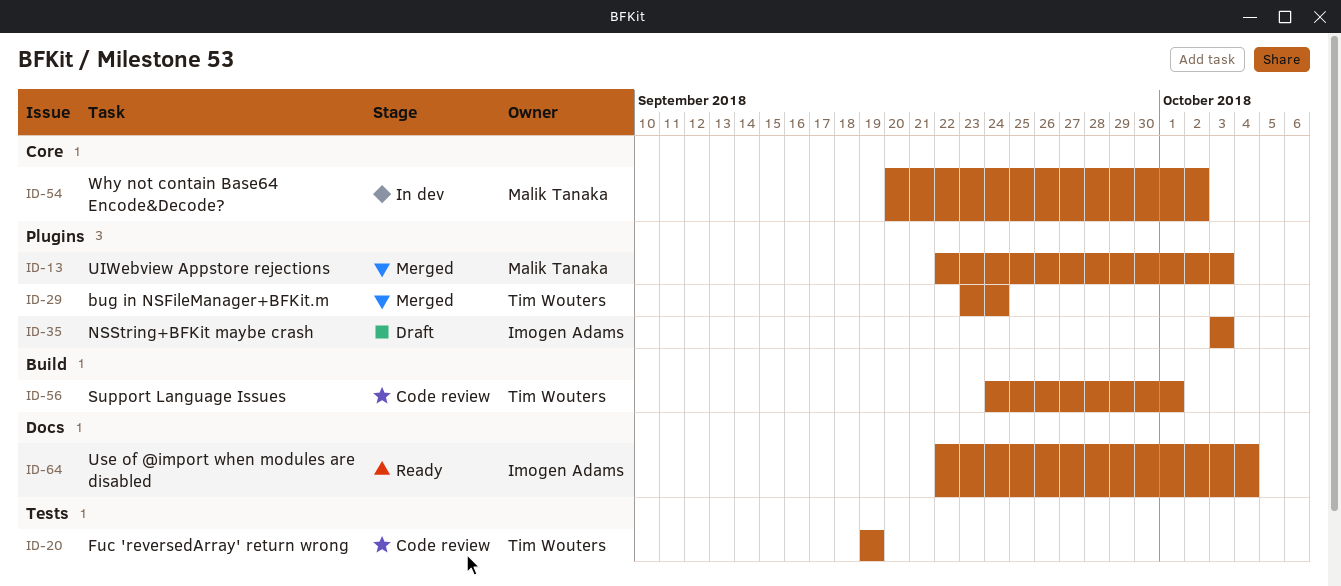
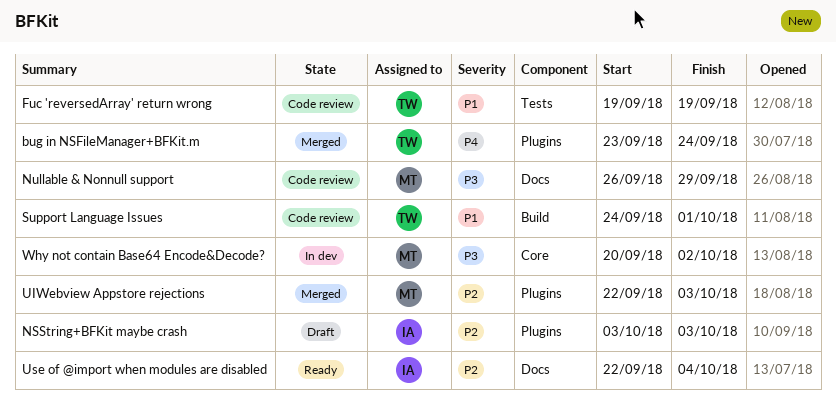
Nullable & Nonnull support: none -> present

